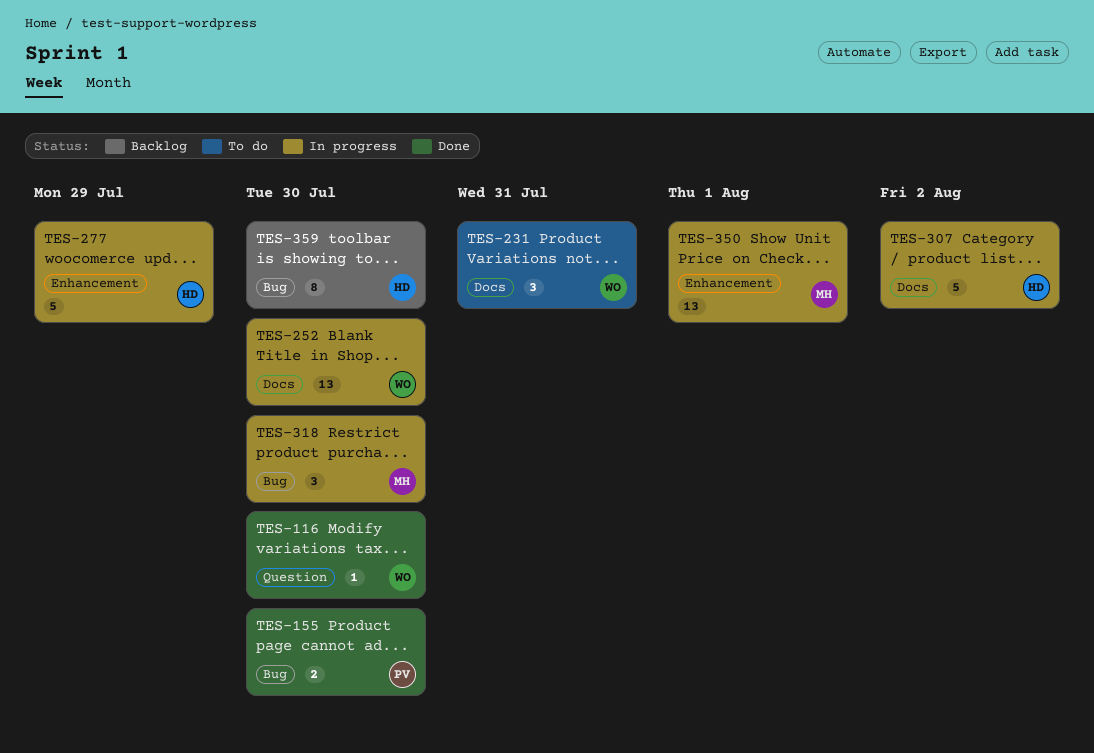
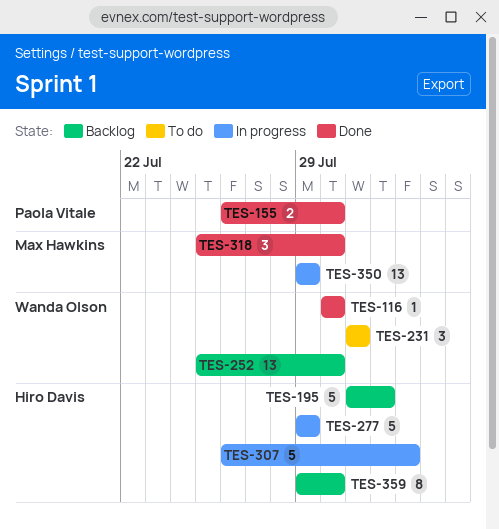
TES-195: none -> present
TES-252, status: In progress -> Backlog
TES-318, status: In progress -> Done
TES-350, due: Aug 1 -> Jul 29

